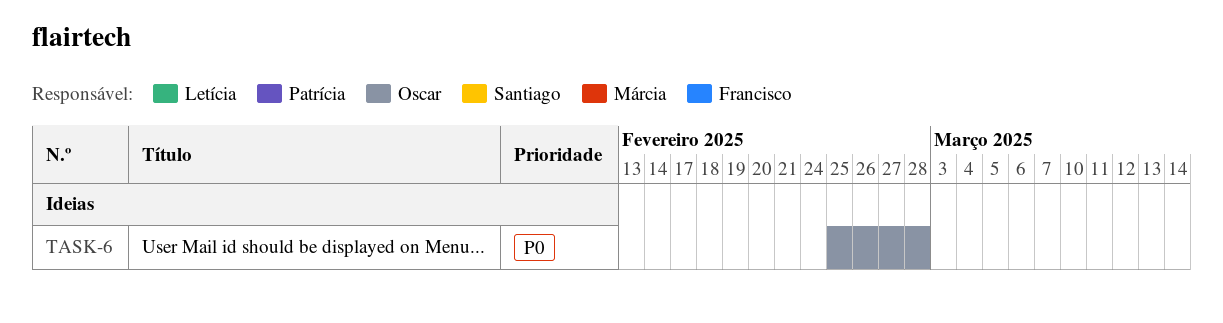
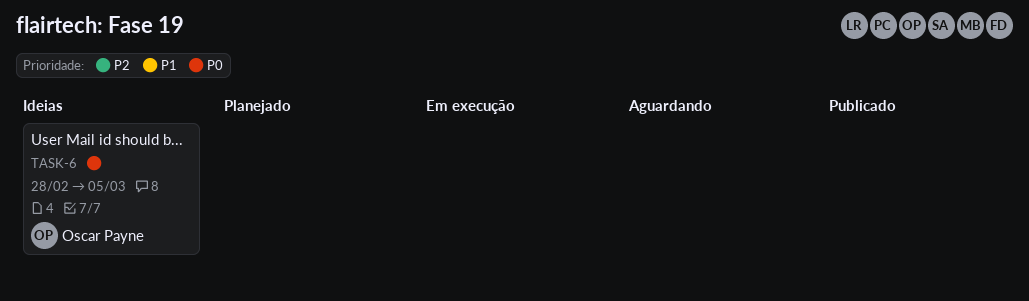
TASK-6, start: Feb 25 -> Feb 28
TASK-6, due: Feb 28 -> Mar 5

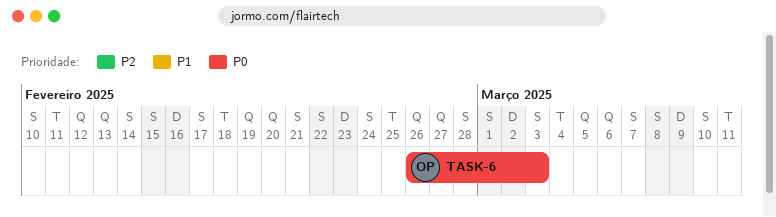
TASK-6, start: Feb 28 -> Feb 26
TASK-6, due: Mar 5 -> Mar 3

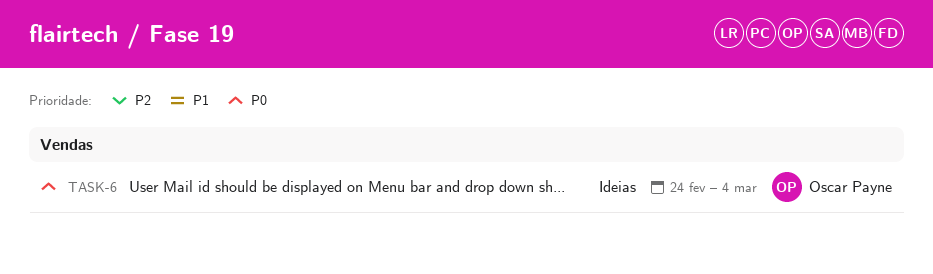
TASK-6, start: Feb 26 -> Feb 24
TASK-6, due: Mar 3 -> Mar 4

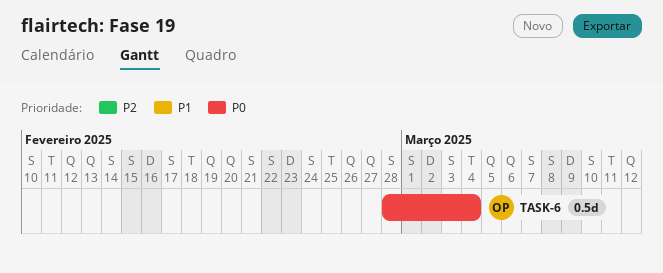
TASK-6, start: Feb 24 -> Feb 28

